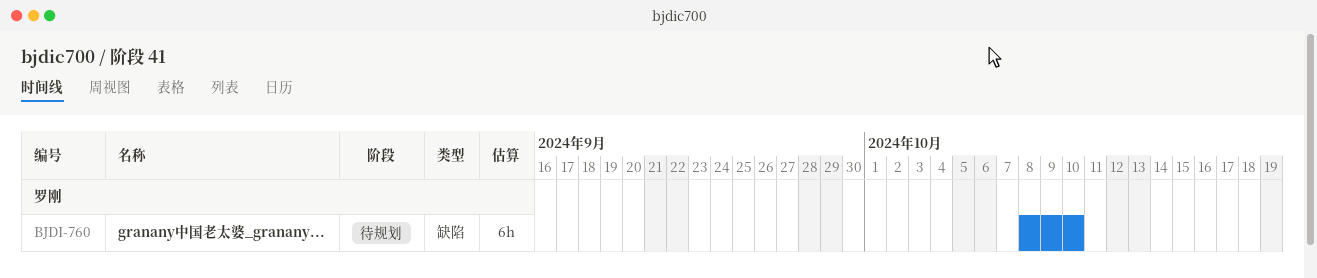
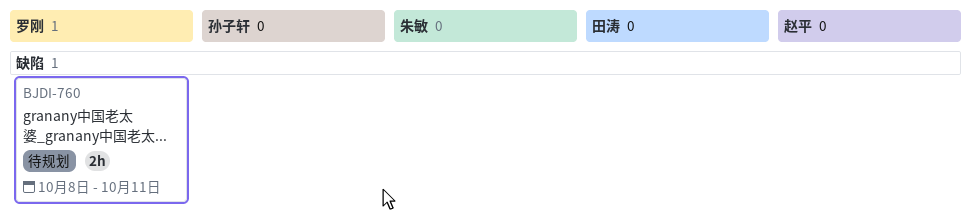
BJDI-760, estimate: 6h -> 2h
BJDI-760, due: Oct 10 -> Oct 11

